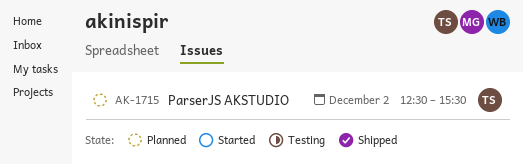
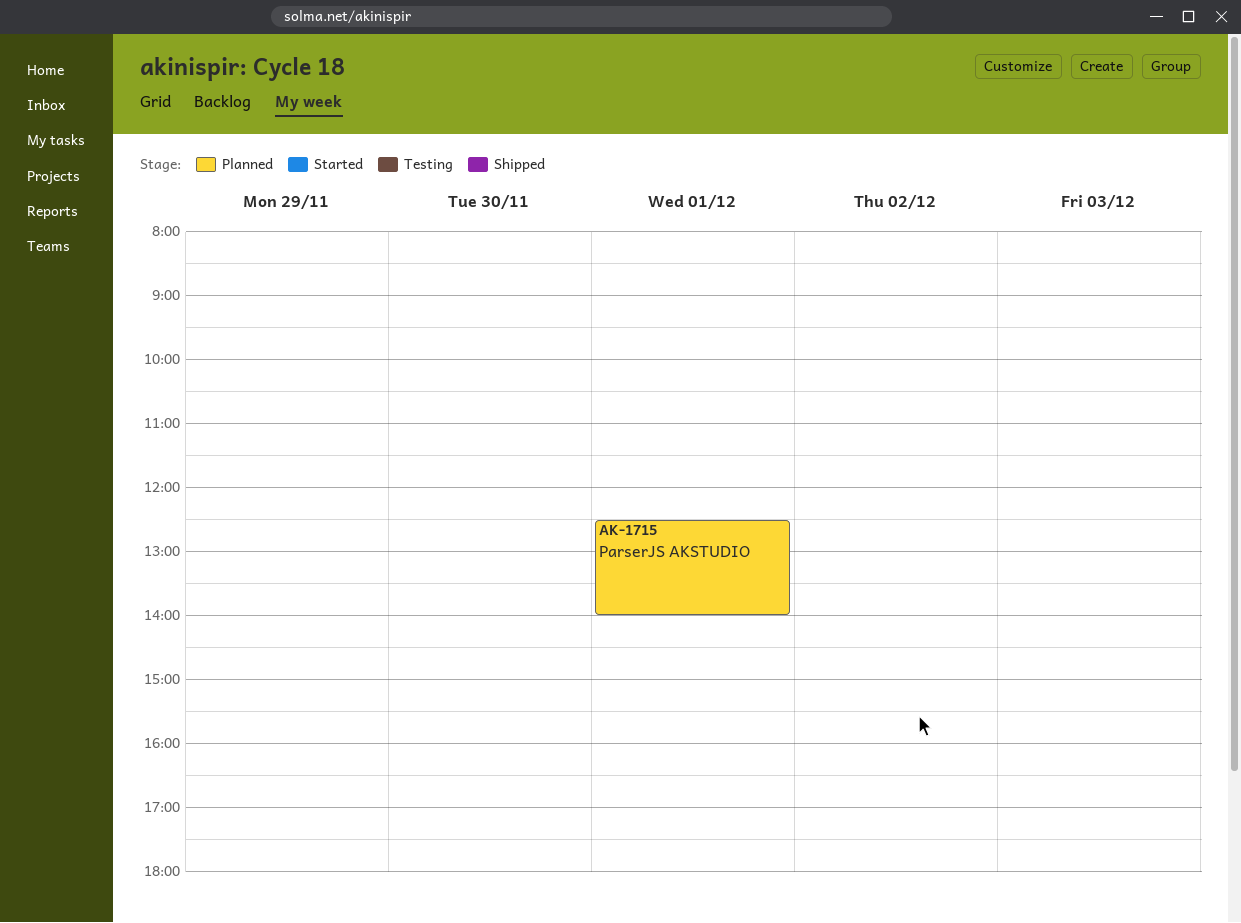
AK-1715, day: Dec 2 -> Dec 1
AK-1715, ends: 15:30 -> 14:00

